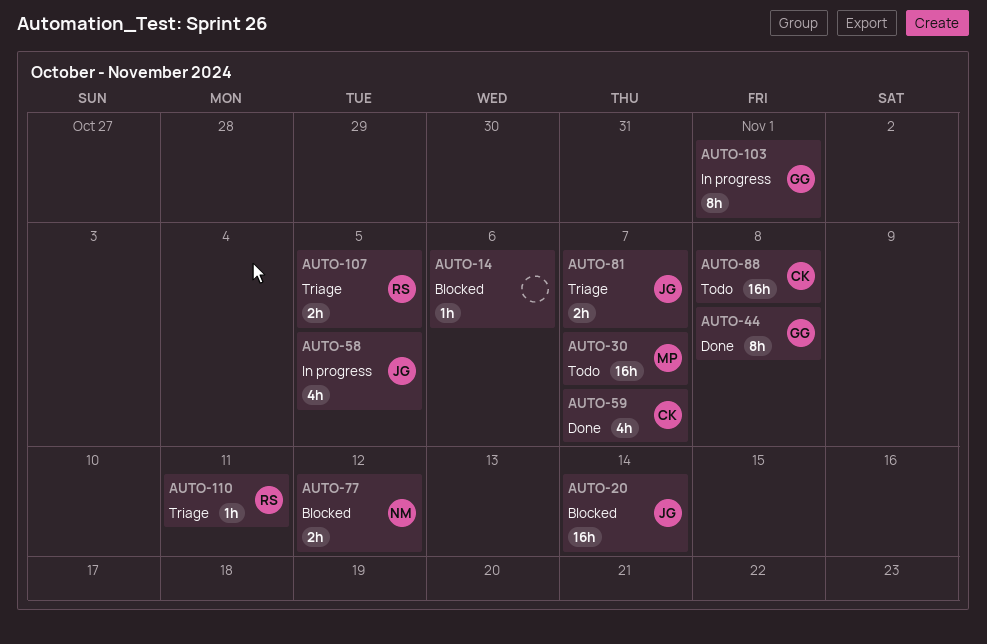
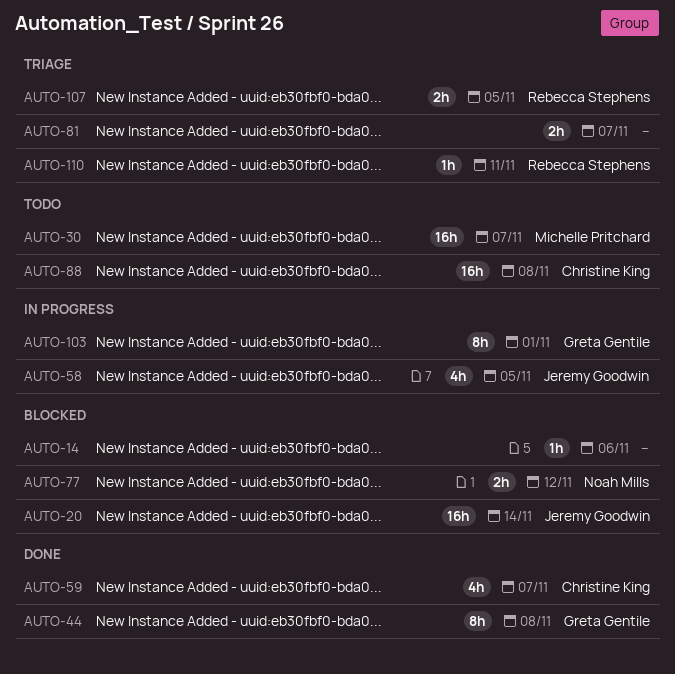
AUTO-81, owner: Jeremy Goodwin -> none

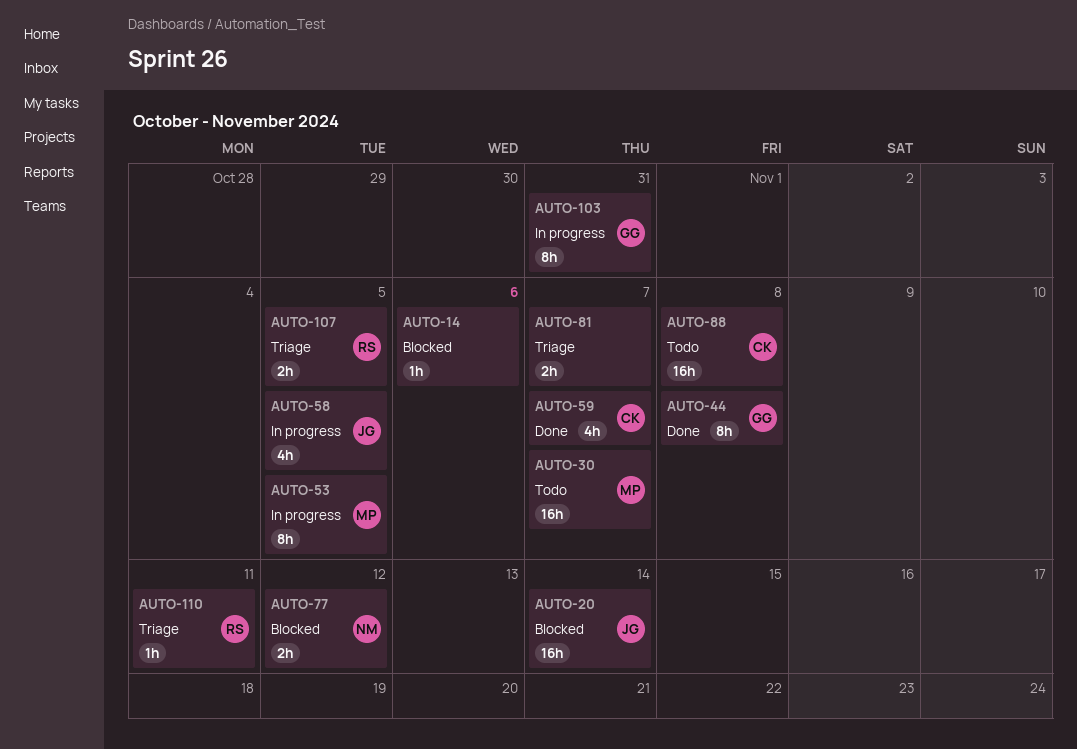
AUTO-53: none -> present
AUTO-103, due: Nov 1 -> Oct 31

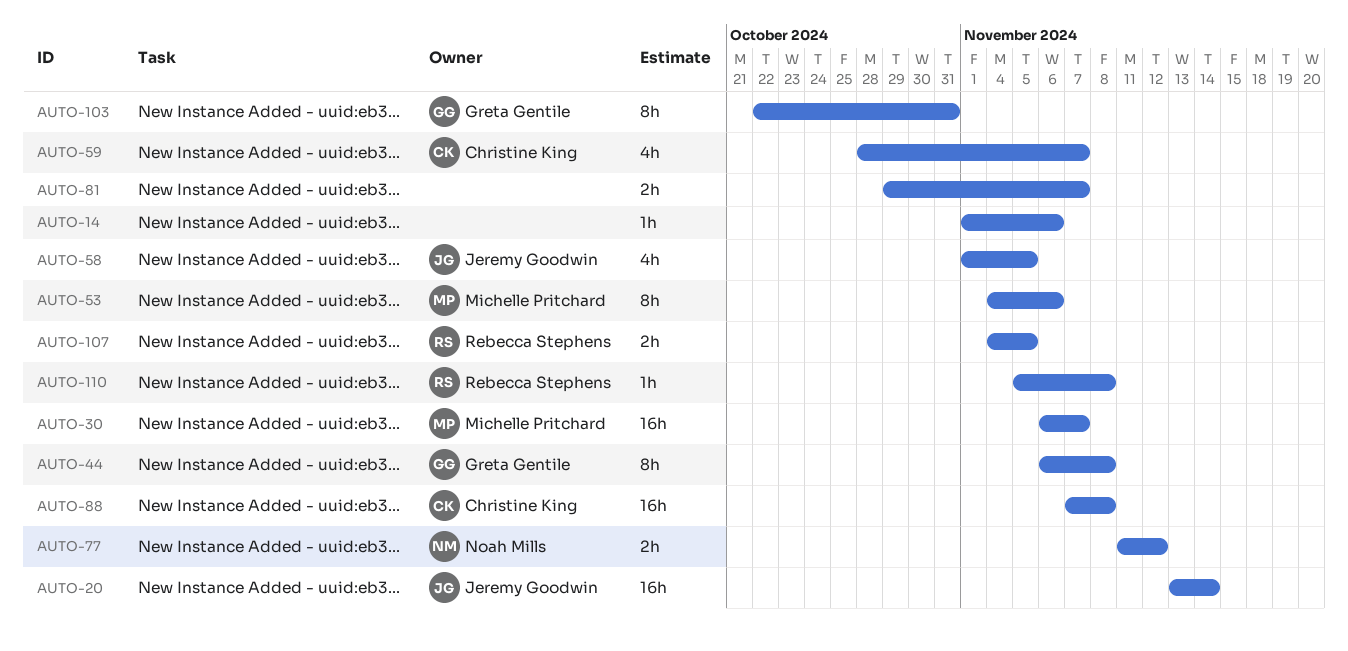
AUTO-53, due: Nov 5 -> Nov 6
AUTO-110, due: Nov 11 -> Nov 8

